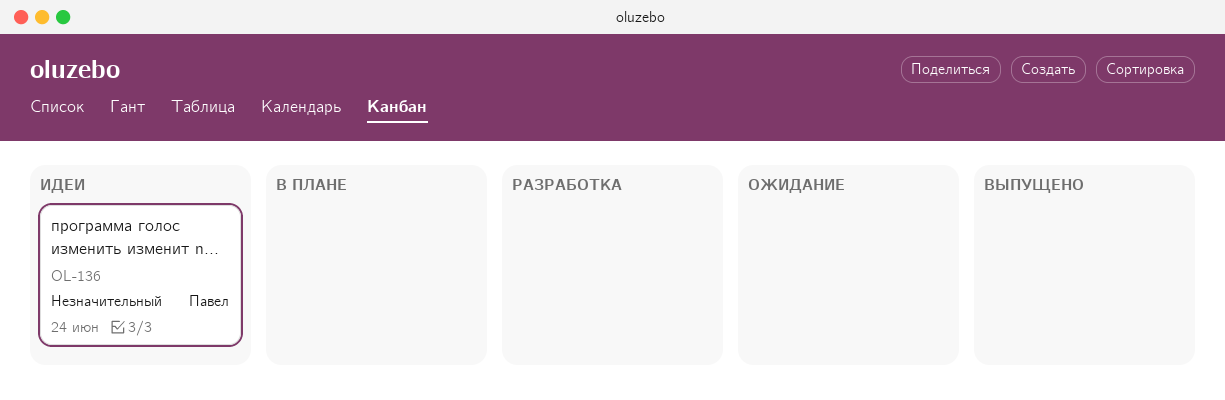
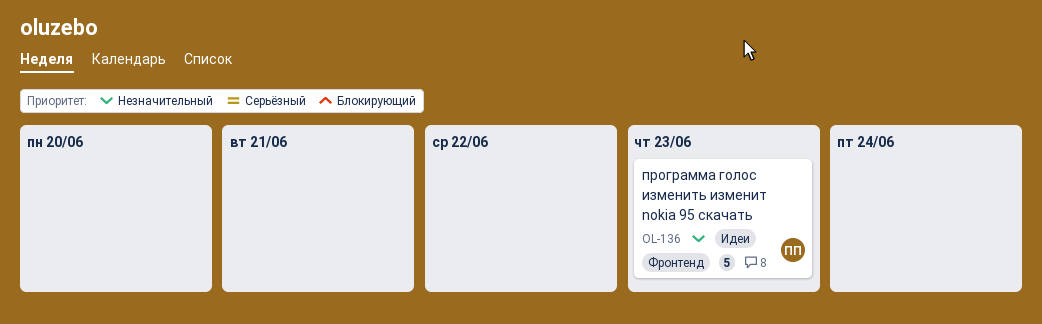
OL-136, due: Jun 24 -> Jun 23

